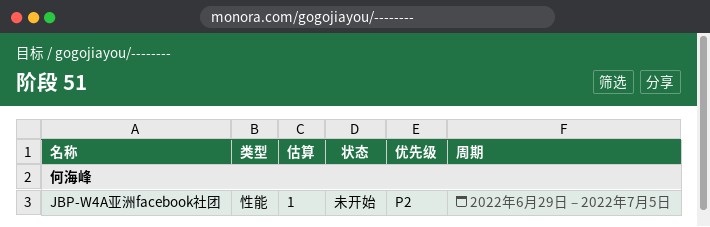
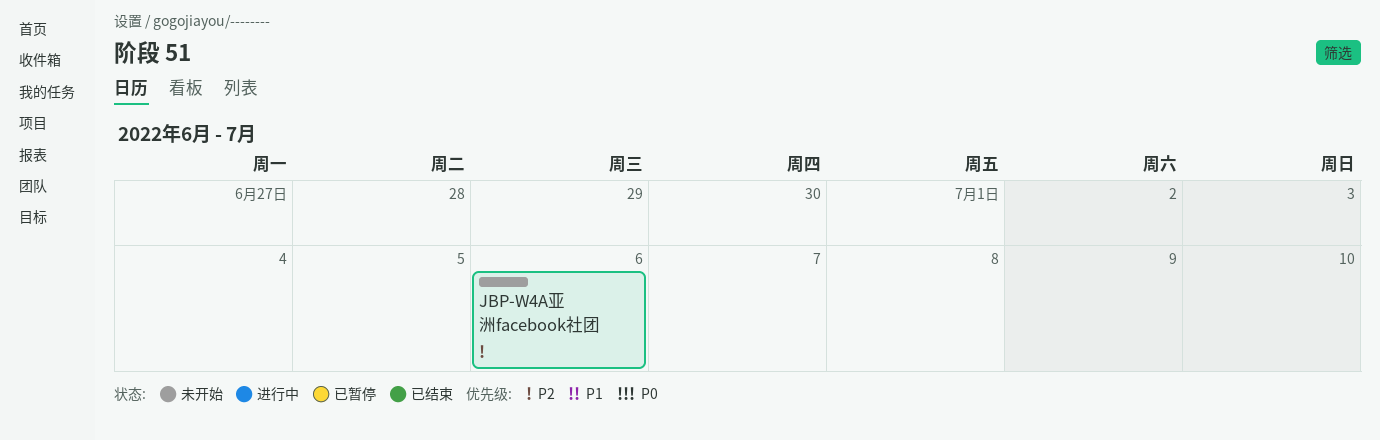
JBP-W4A亚洲facebook社团, due: Jul 5 -> Jul 6

